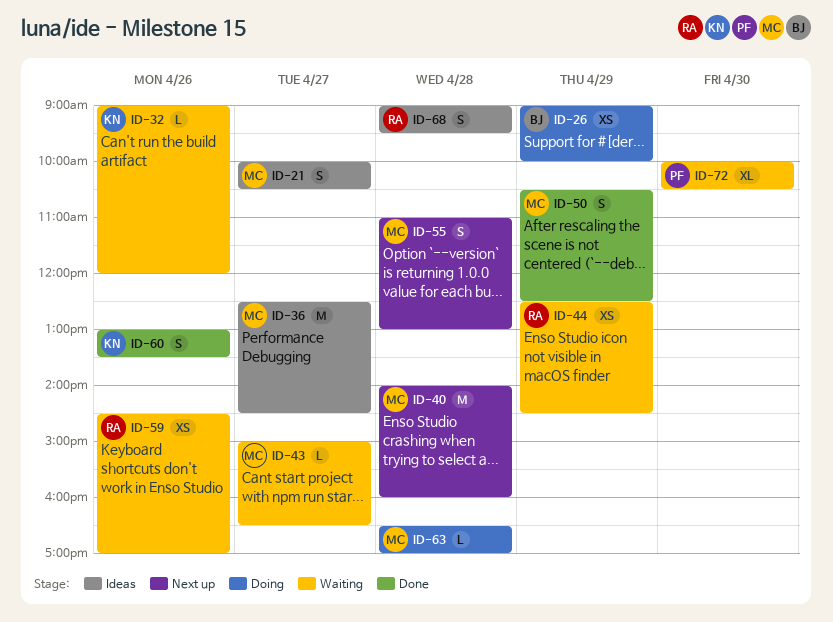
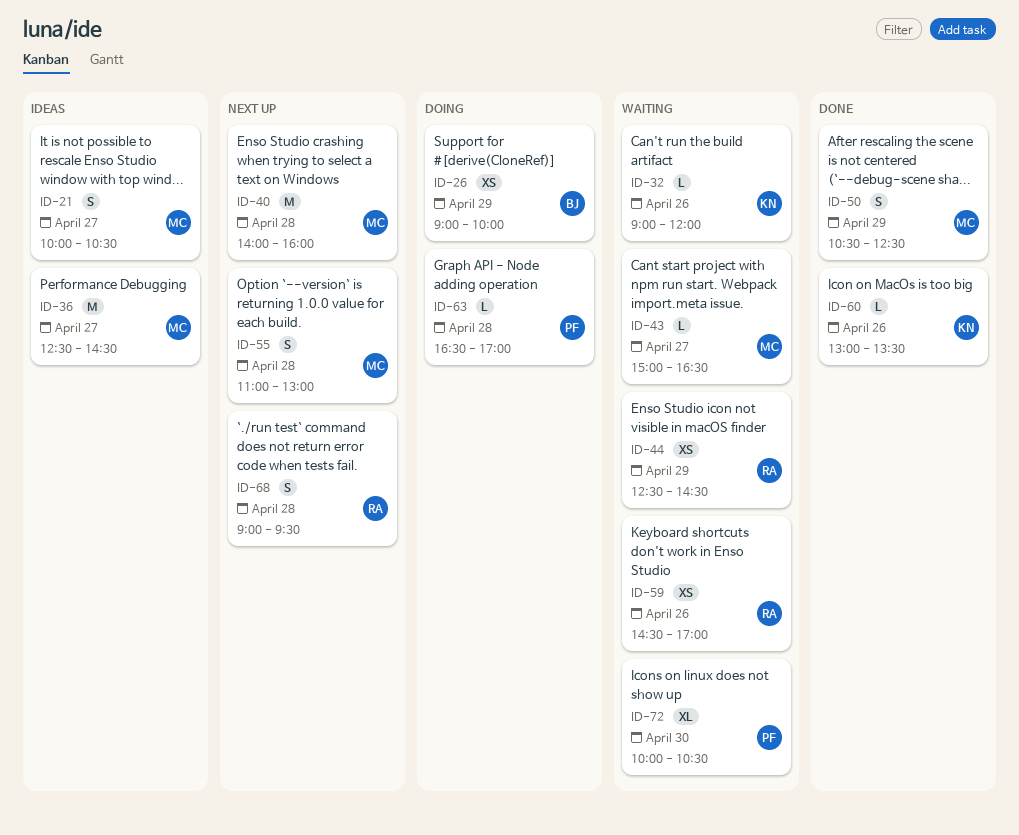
ID-60, estimate: S -> L
ID-63, owner: MC -> PF
ID-68, status: Ideas -> Next up

